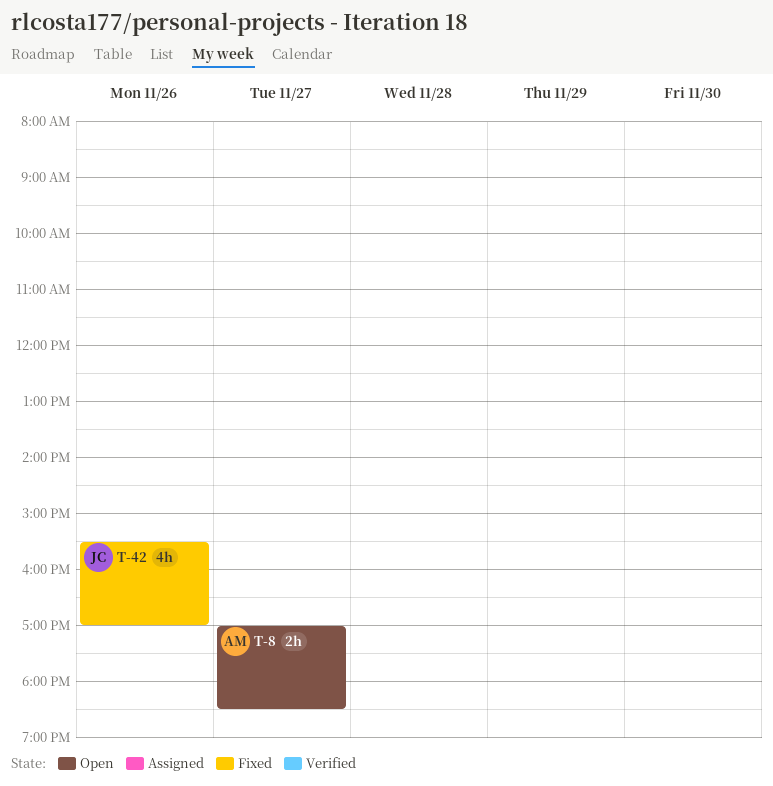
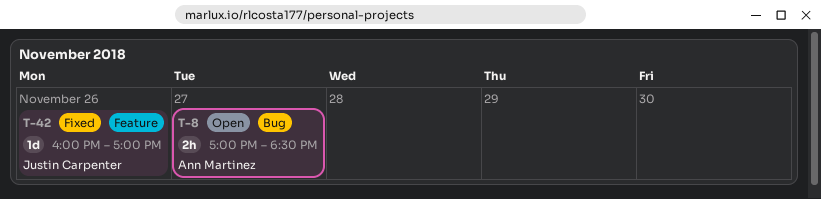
T-42, estimate: 4h -> 1d
T-42, begins: 15:30 -> 16:00

